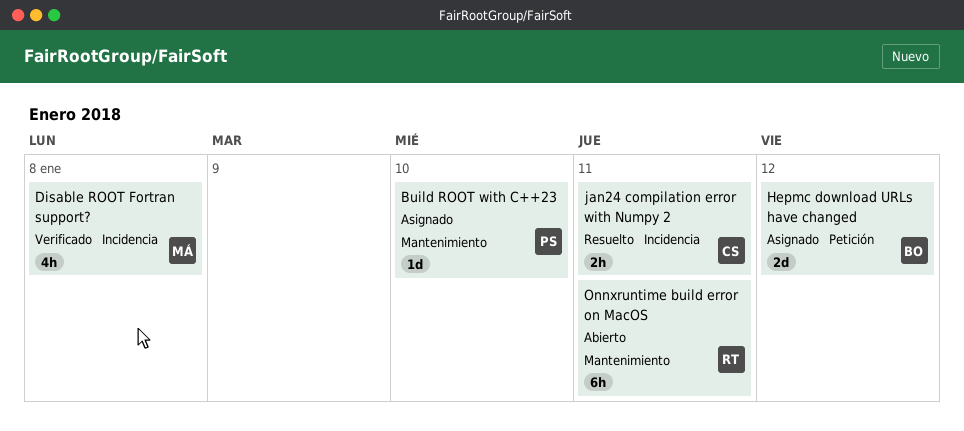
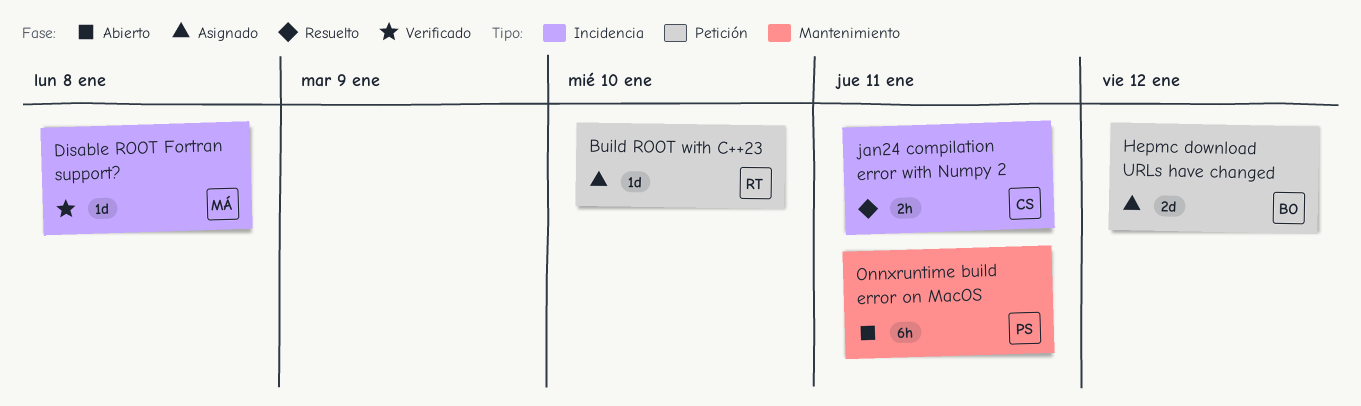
Build ROOT with C++23, owner: PS -> RT
Build ROOT with C++23, label: Mantenimiento -> Petición
Disable ROOT Fortran support?, estimate: 4h -> 1d
Onnxruntime build error on MacOS, owner: RT -> PS

